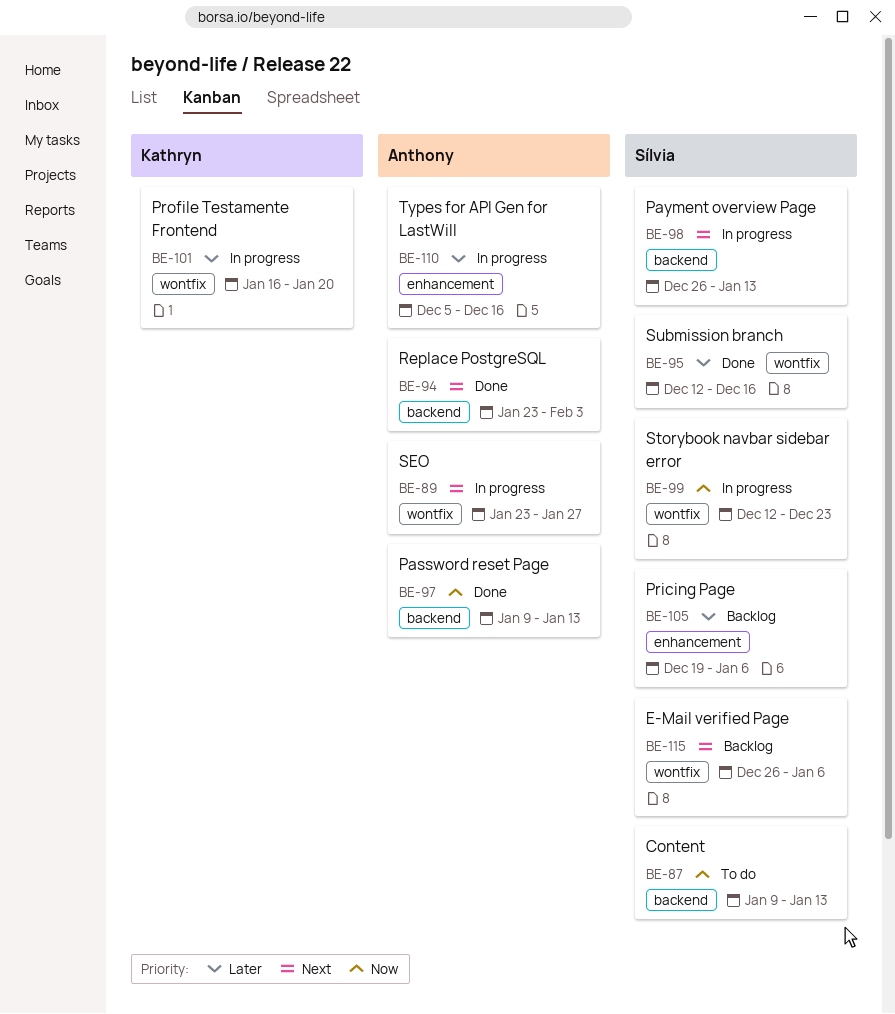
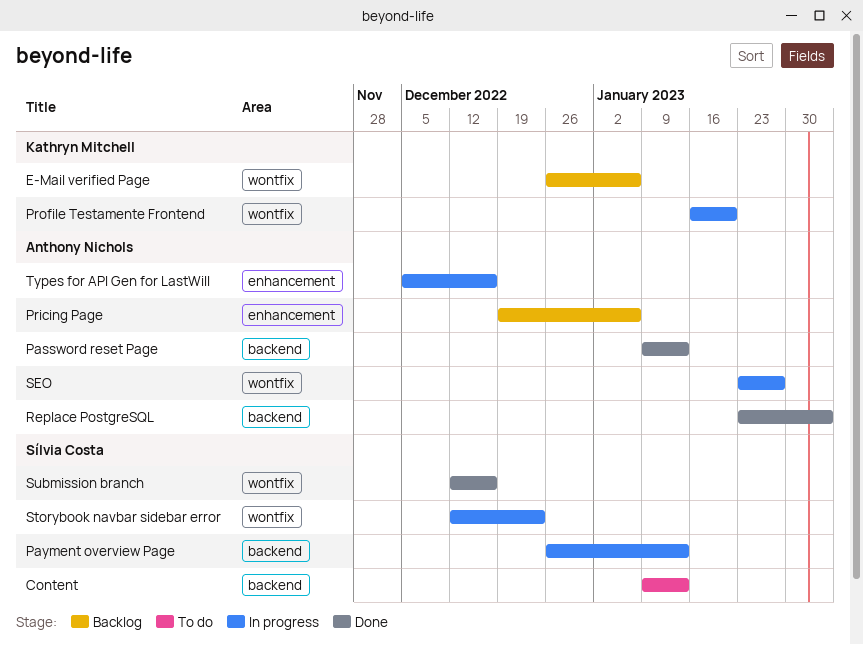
E-Mail verified Page, owner: Sílvia Costa -> Kathryn Mitchell
Pricing Page, owner: Sílvia Costa -> Anthony Nichols

